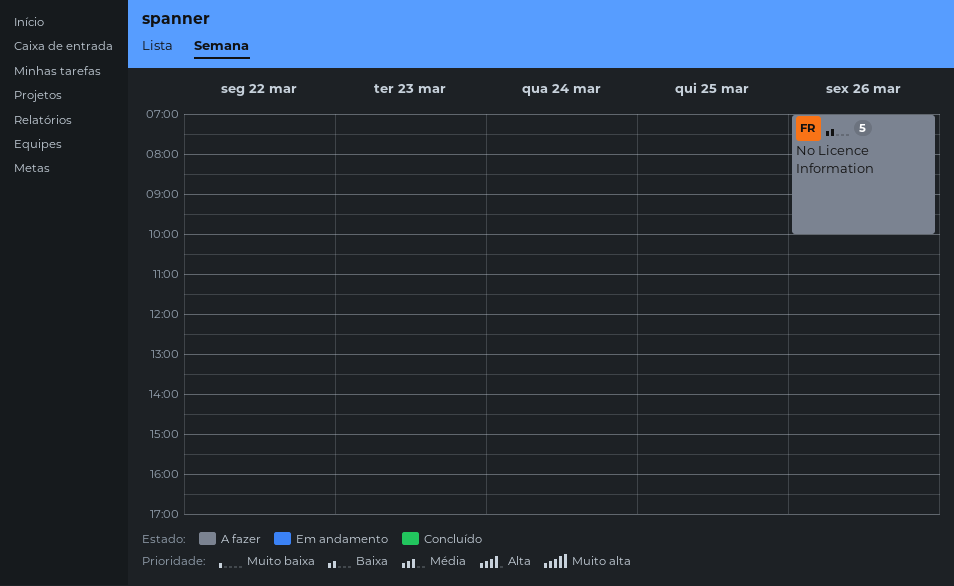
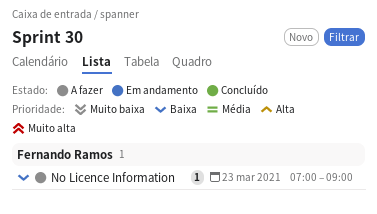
No Licence Information, estimate: 5 -> 1
No Licence Information, day: Mar 26 -> Mar 23
No Licence Information, ends: 10:00 -> 09:00

